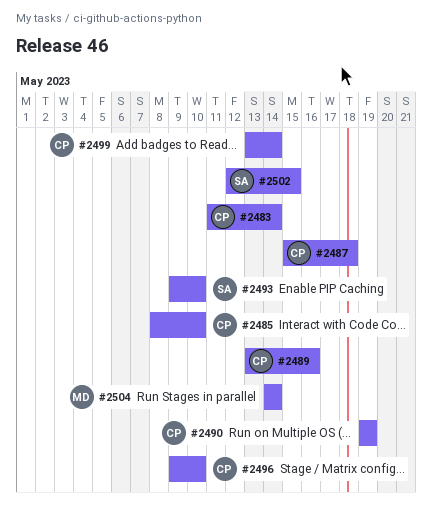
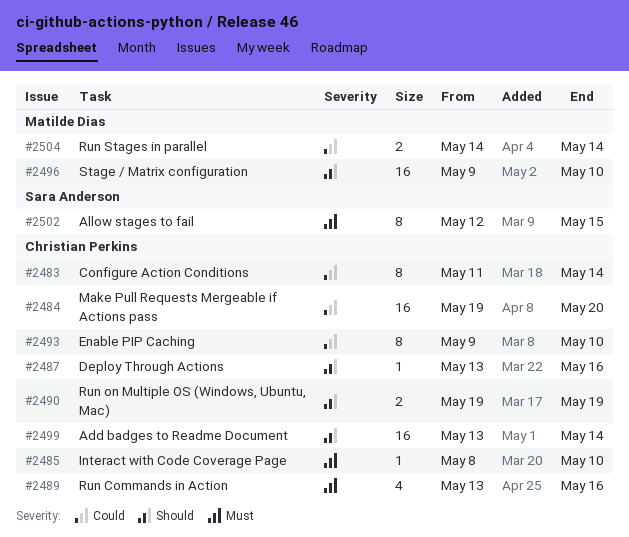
#2484: none -> present
#2487, start: May 15 -> May 13
#2487, due: May 18 -> May 16
#2493, owner: Sara Anderson -> Christian Perkins
#2496, owner: Christian Perkins -> Matilde Dias

